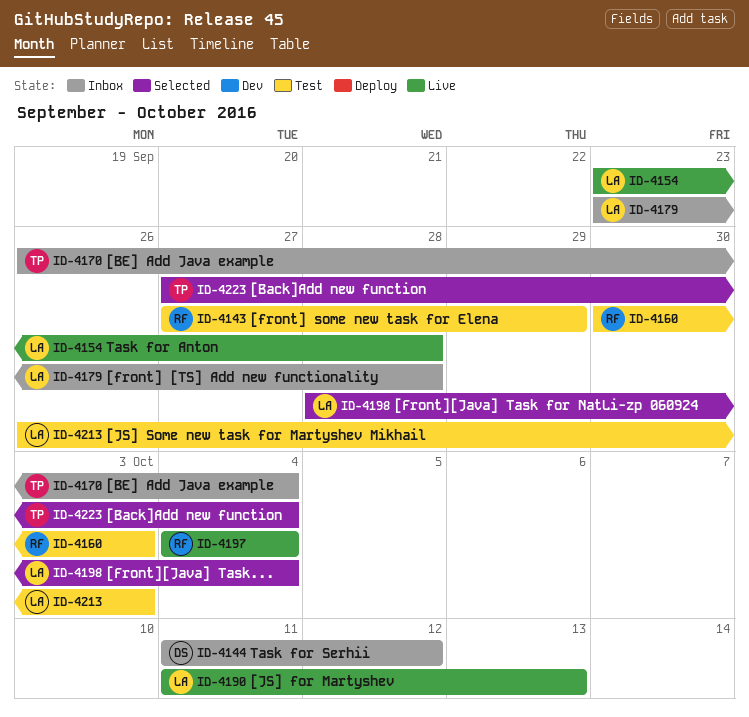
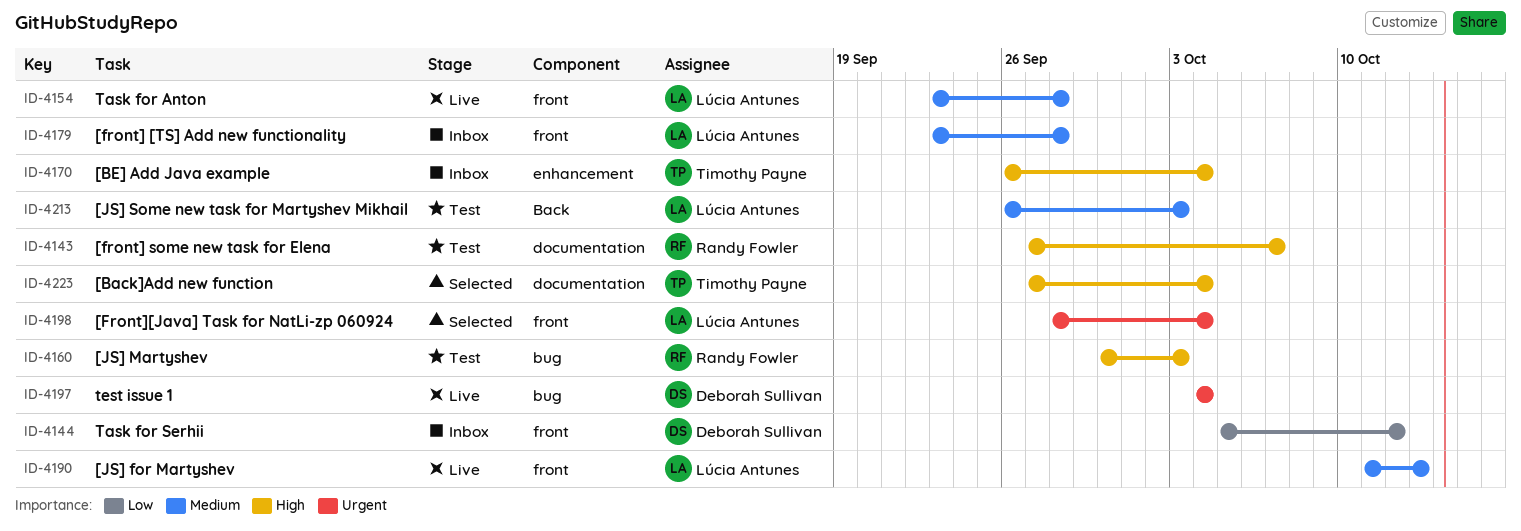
ID-4143, due: Sep 29 -> Oct 7
ID-4144, start: Oct 11 -> Oct 5
ID-4197, owner: Randy Fowler -> Deborah Sullivan

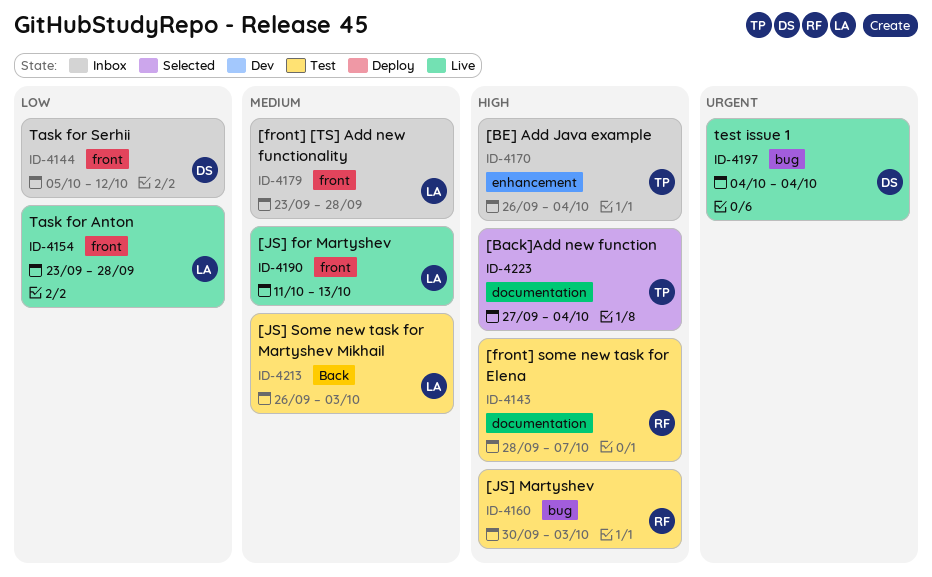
ID-4143, start: Sep 27 -> Sep 28
ID-4154, priority: Medium -> Low
ID-4198: present -> none

